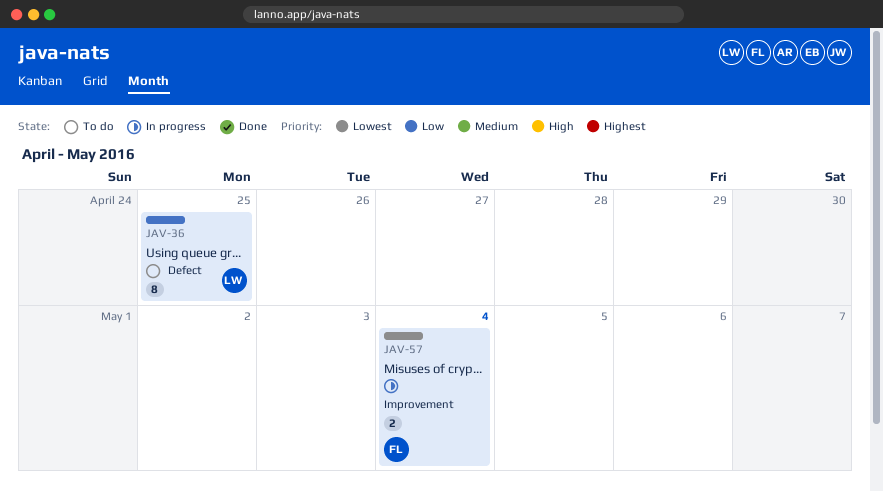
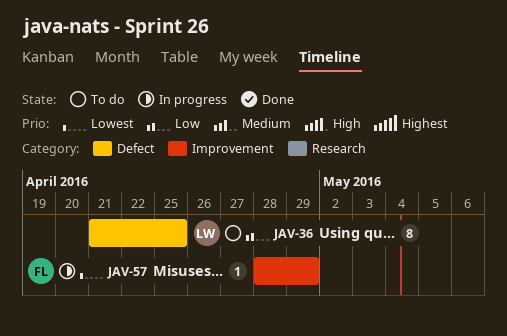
JAV-57, estimate: 2 -> 1
JAV-57, due: May 4 -> Apr 29

